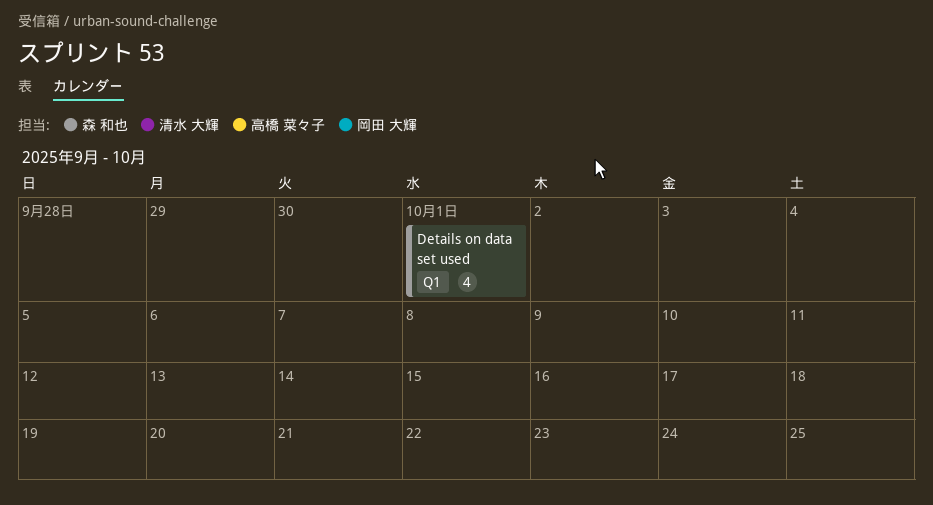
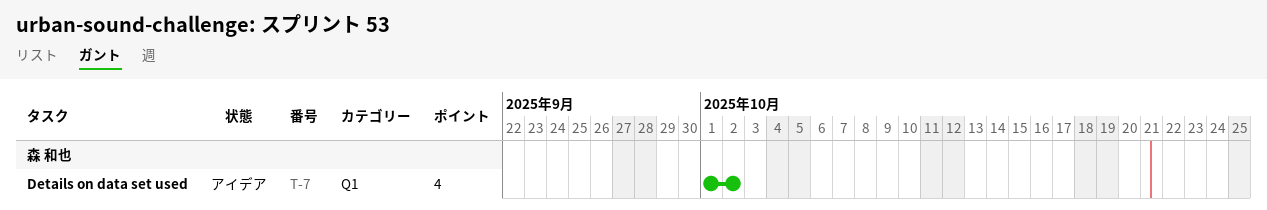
Details on data set used, due: Oct 1 -> Oct 2

